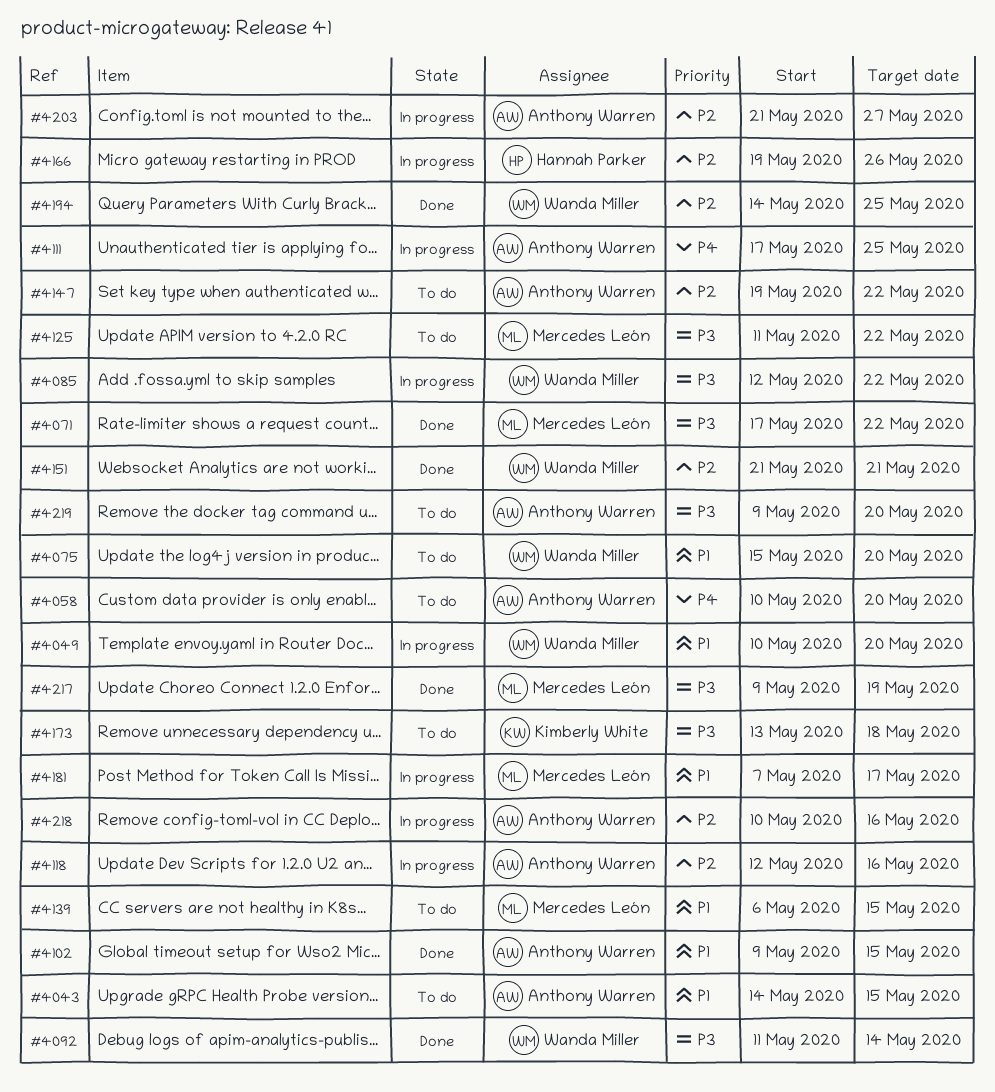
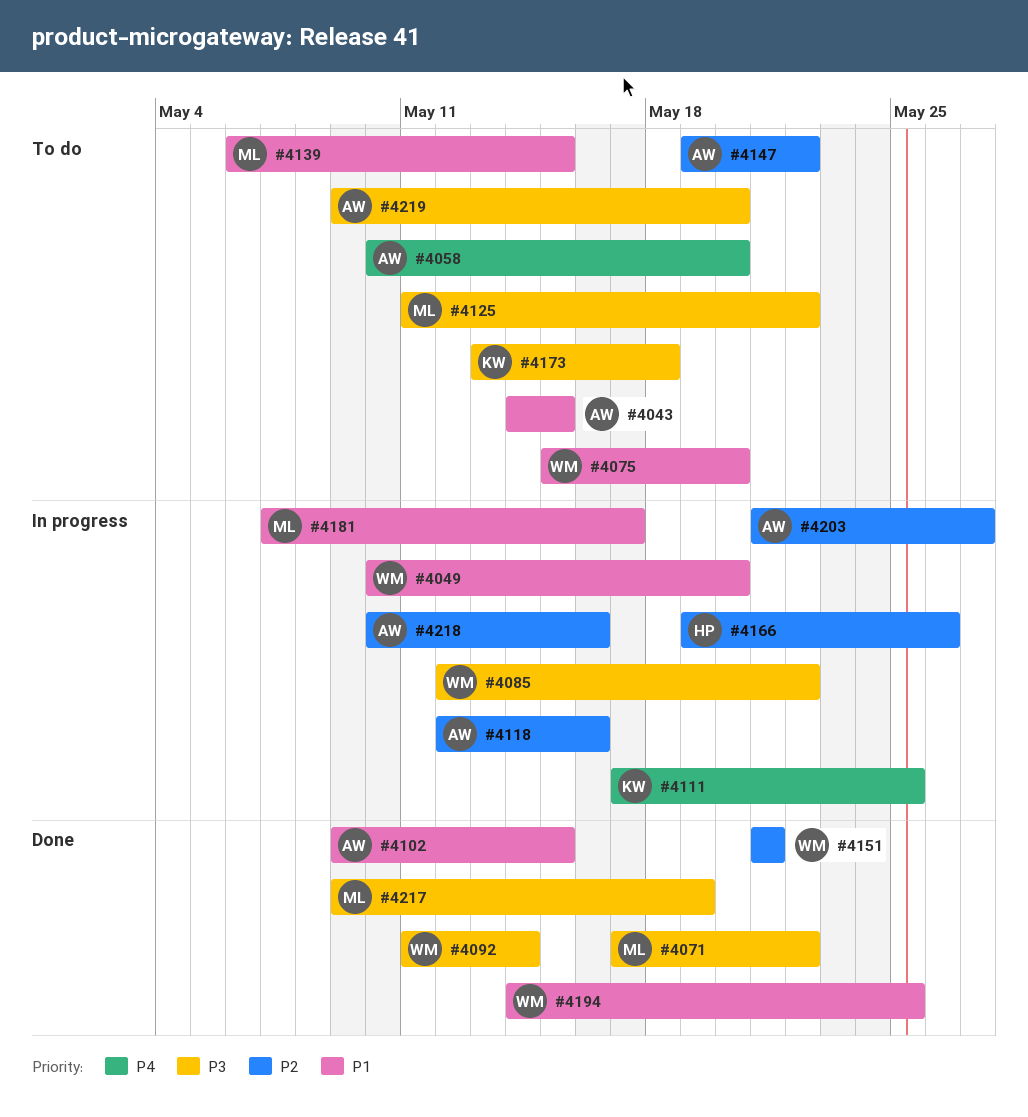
#4111, owner: Anthony Warren -> Kimberly White
#4194, priority: P2 -> P1

